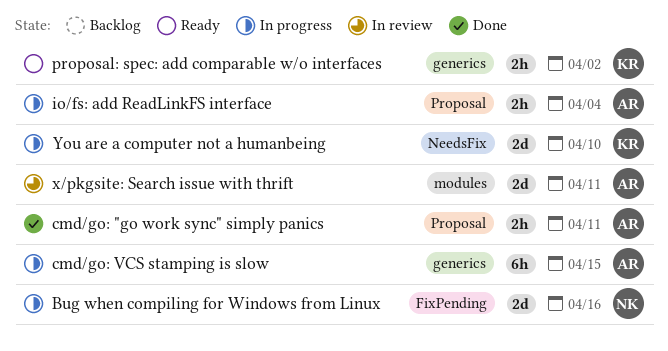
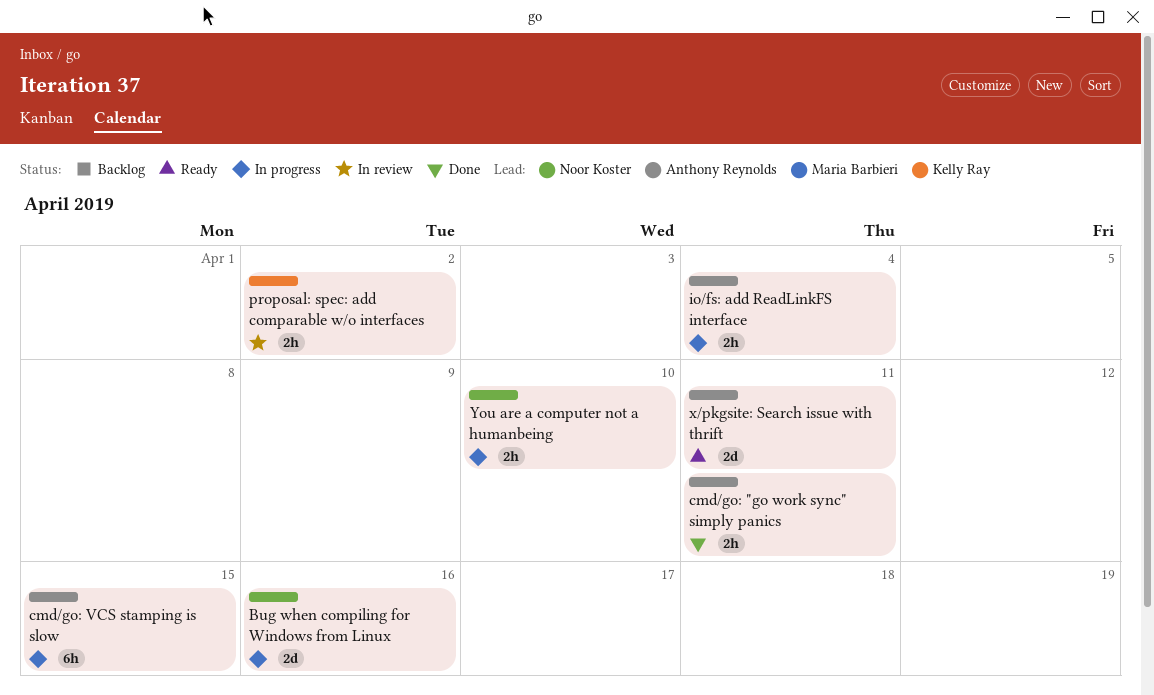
proposal: spec: add comparable w/o interfaces, status: Ready -> In review
x/pkgsite: Search issue with thrift, status: In review -> Ready
You are a computer not a humanbeing, owner: Kelly Ray -> Noor Koster
You are a computer not a humanbeing, estimate: 2d -> 2h

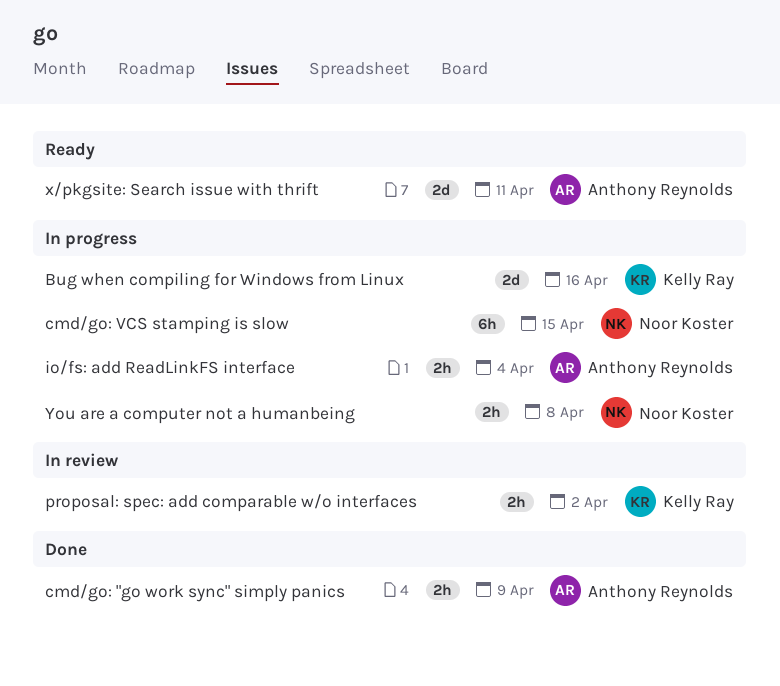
Bug when compiling for Windows from Linux, owner: Noor Koster -> Kelly Ray
cmd/go: "go work sync" simply panics, due: Apr 11 -> Apr 9
cmd/go: VCS stamping is slow, owner: Anthony Reynolds -> Noor Koster
You are a computer not a humanbeing, due: Apr 10 -> Apr 8

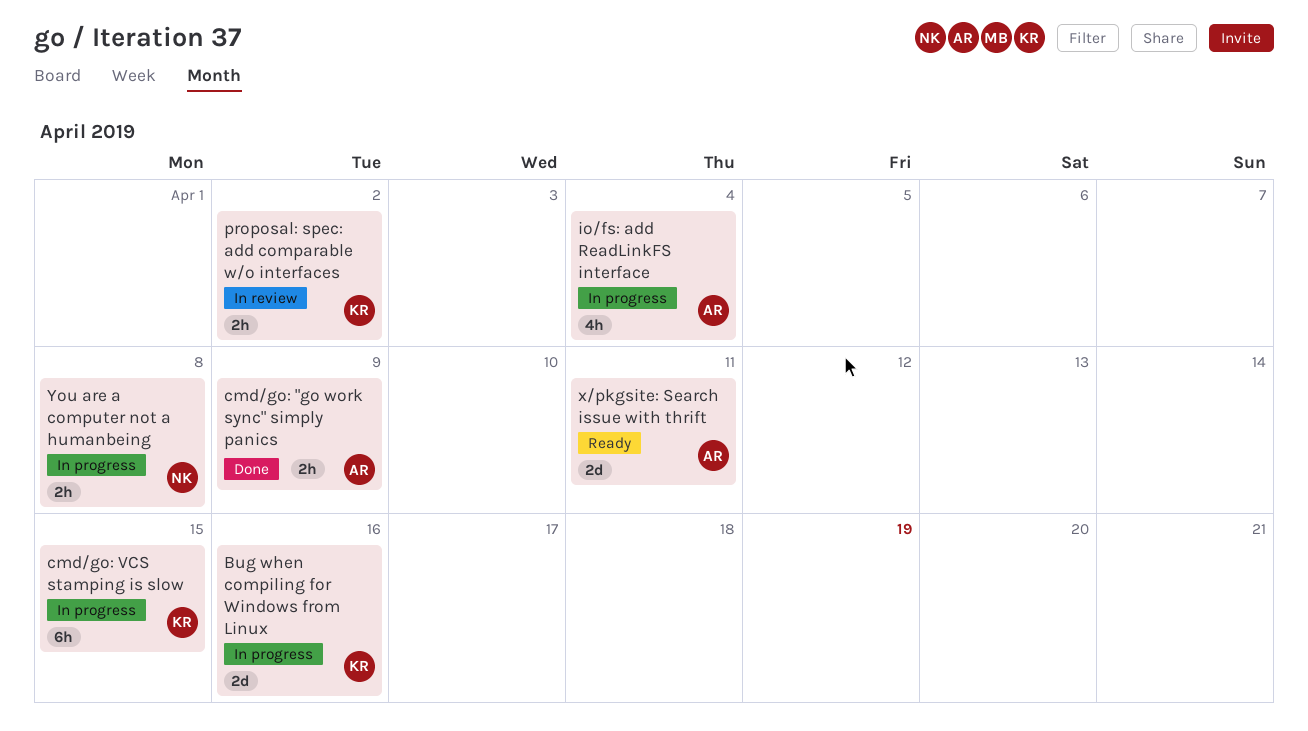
cmd/go: VCS stamping is slow, owner: Noor Koster -> Kelly Ray
io/fs: add ReadLinkFS interface, estimate: 2h -> 4h

